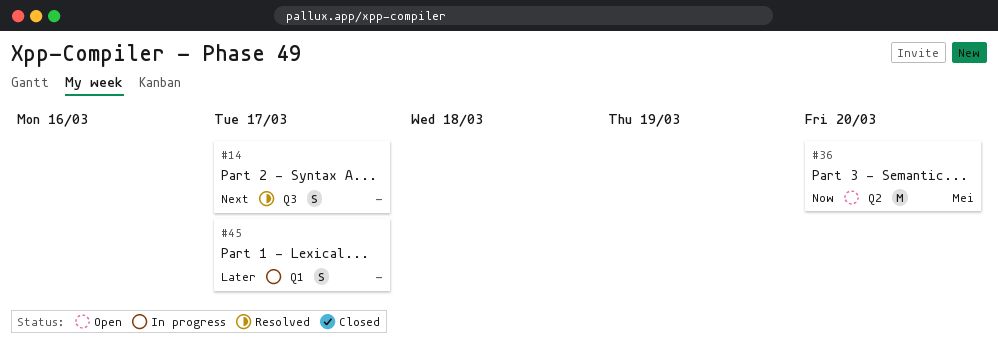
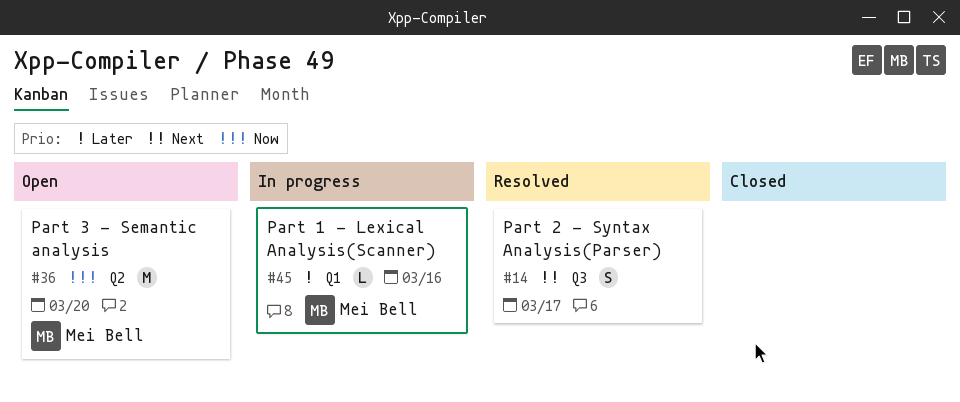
#45, owner: none -> Mei Bell
#45, estimate: S -> L
#45, due: Mar 17 -> Mar 16

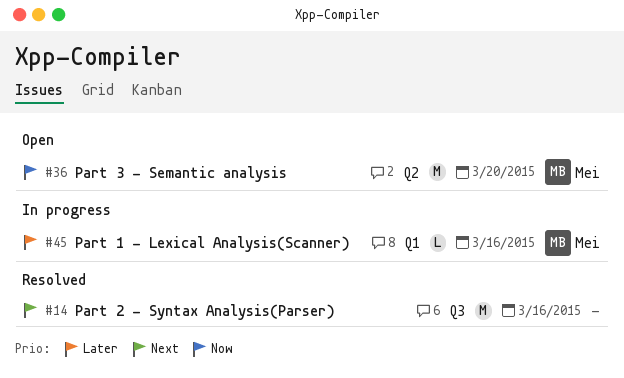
#14, estimate: S -> M
#14, due: Mar 17 -> Mar 16

